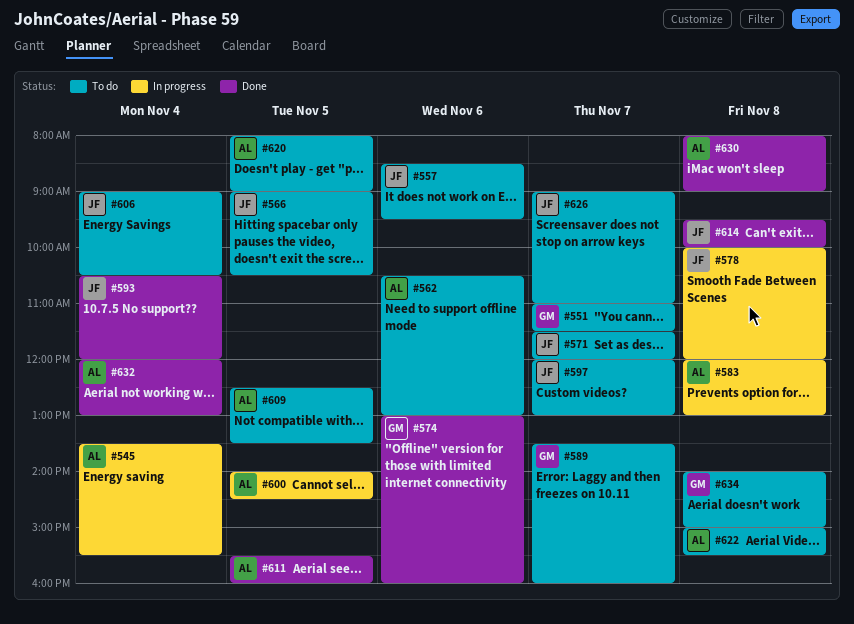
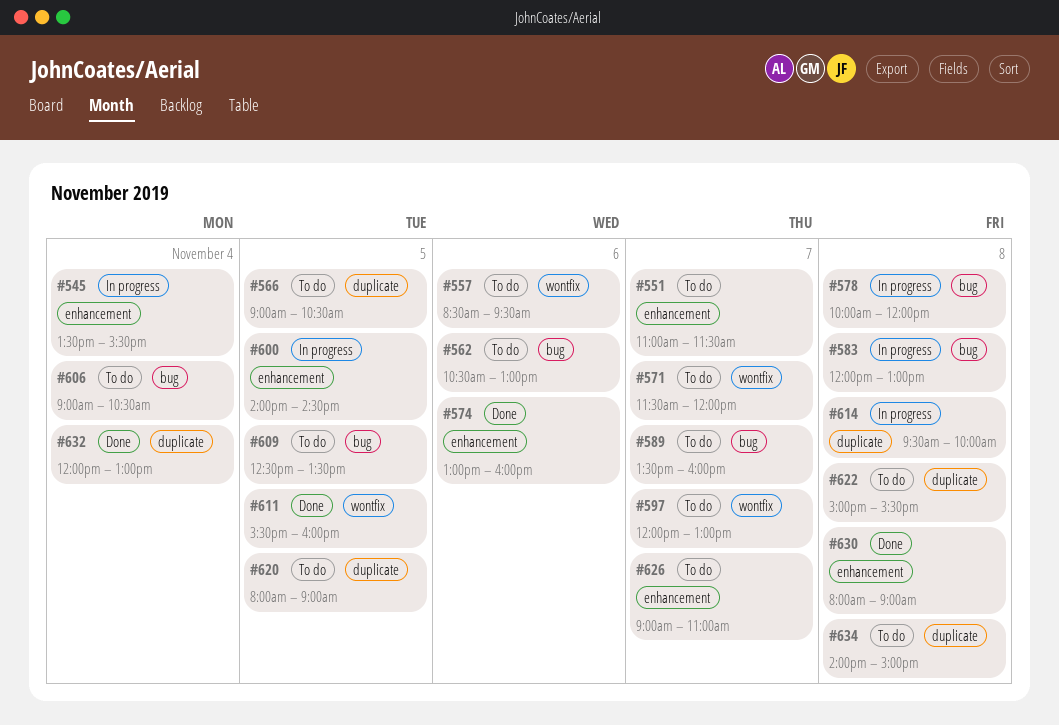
#593: present -> none
#614, status: Done -> In progress

